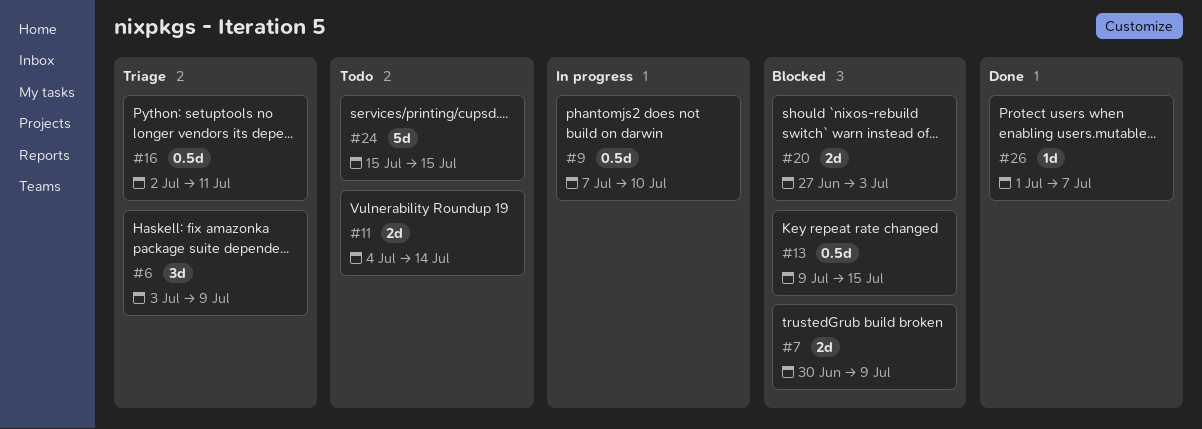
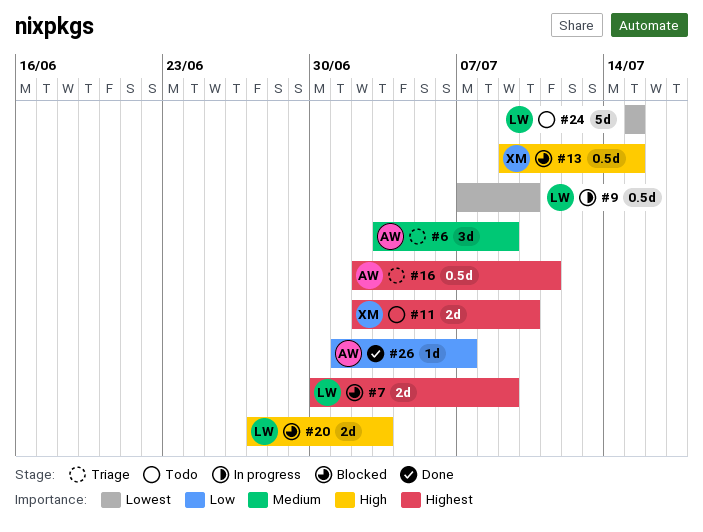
#11, start: Jul 4 -> Jul 2
#11, due: Jul 14 -> Jul 10

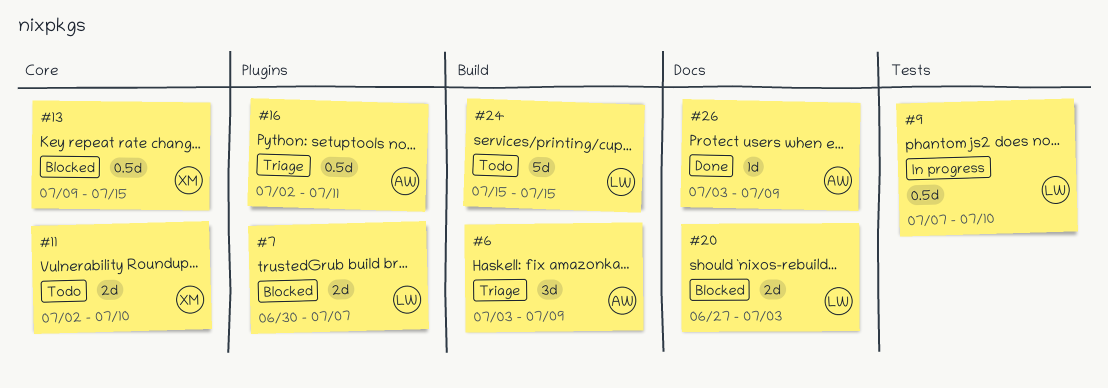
#7, due: Jul 9 -> Jul 7
#26, start: Jul 1 -> Jul 3
#26, due: Jul 7 -> Jul 9

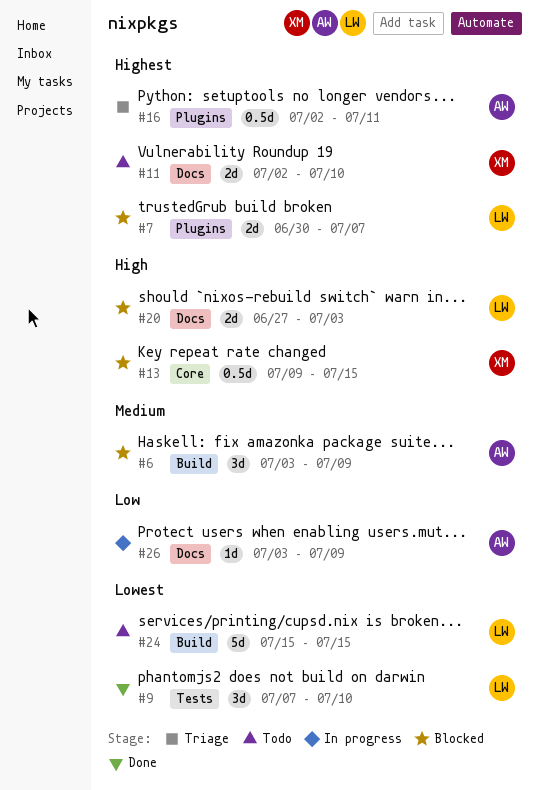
#6, status: Triage -> Blocked
#9, status: In progress -> Done
#9, estimate: 0.5d -> 3d
#11, label: Core -> Docs
#26, status: Done -> In progress

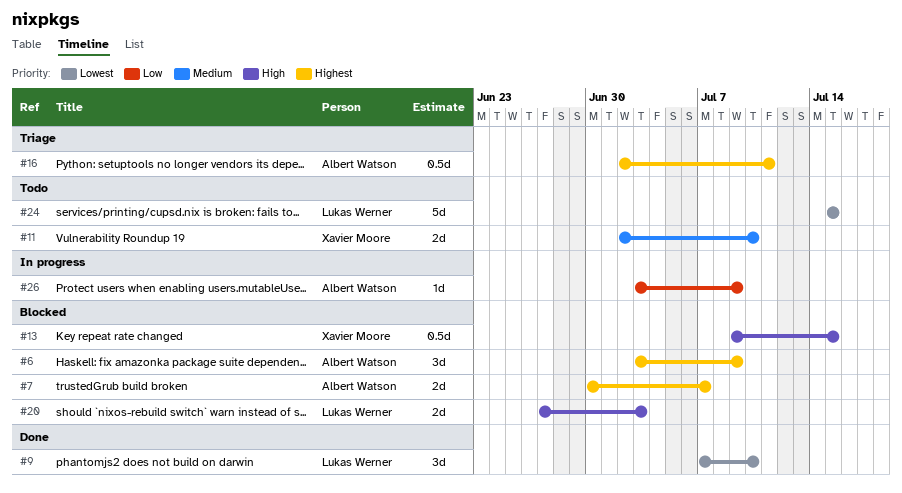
#6, priority: Medium -> Highest
#7, owner: Lukas Werner -> Albert Watson
#11, priority: Highest -> Medium

